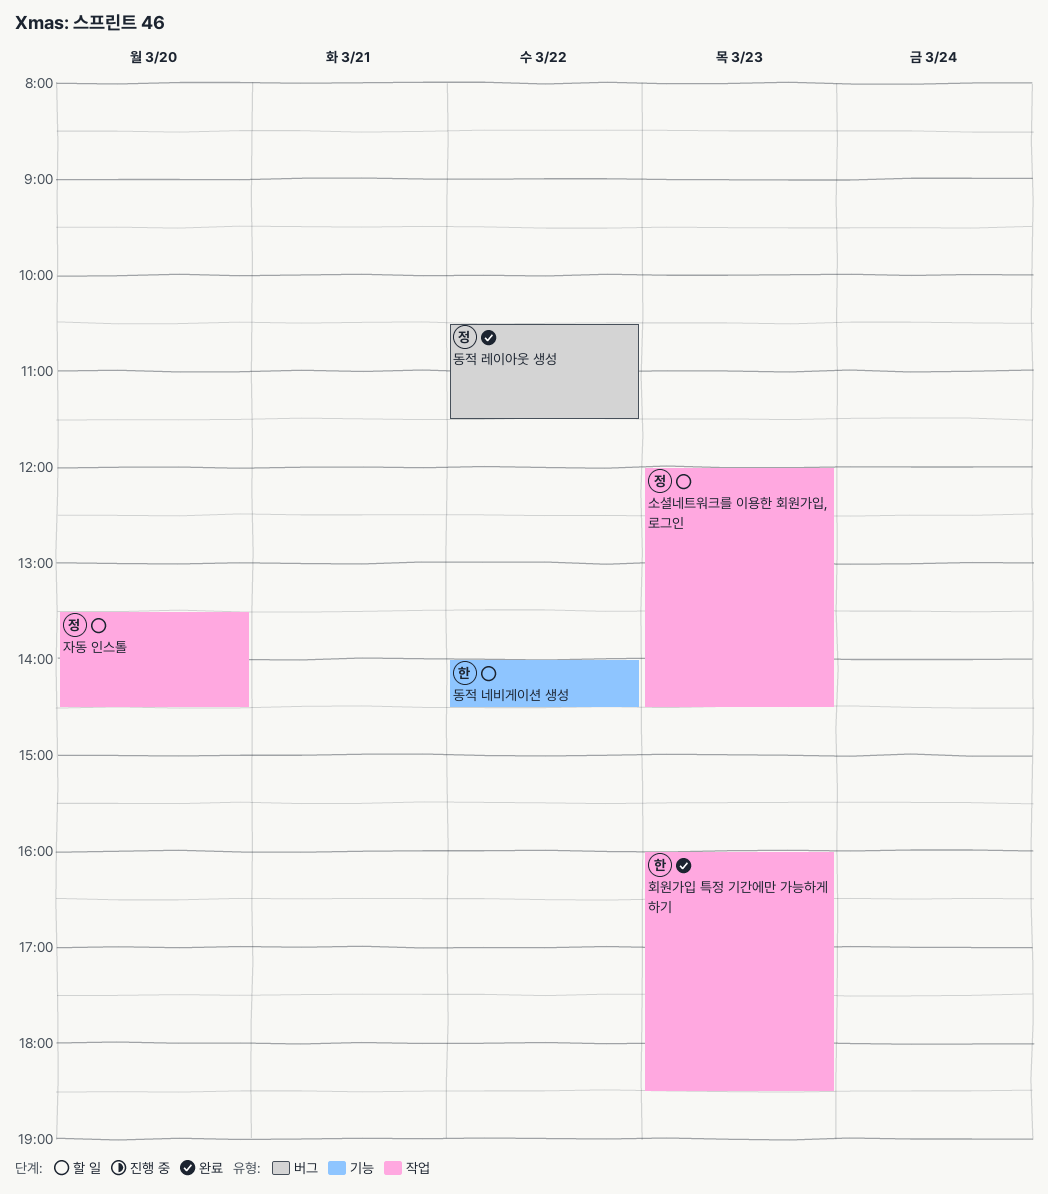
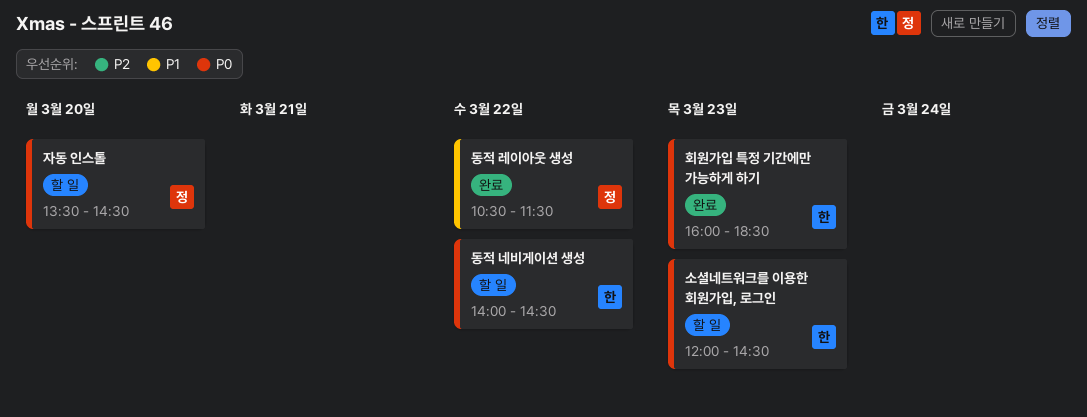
소셜네트워크를 이용한 회원가입, 로그인, owner: 정 -> 한

